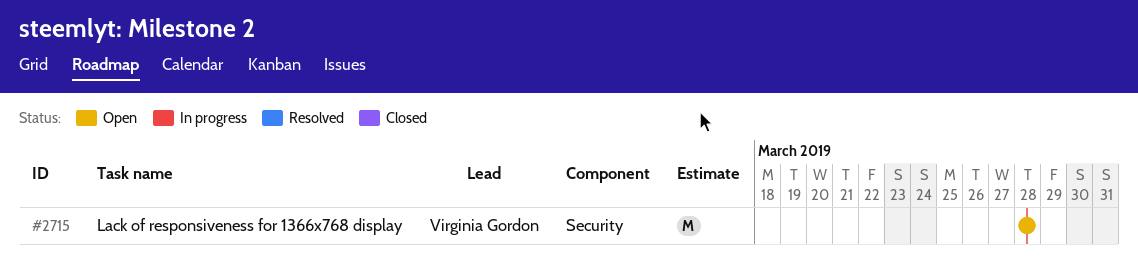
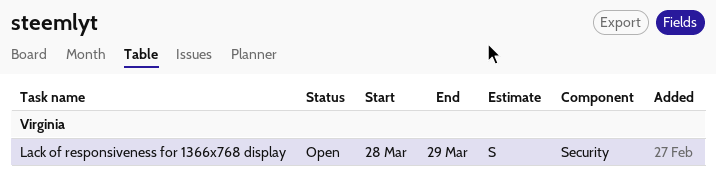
Lack of responsiveness for 1366x768 display, estimate: M -> S
Lack of responsiveness for 1366x768 display, due: Mar 28 -> Mar 29

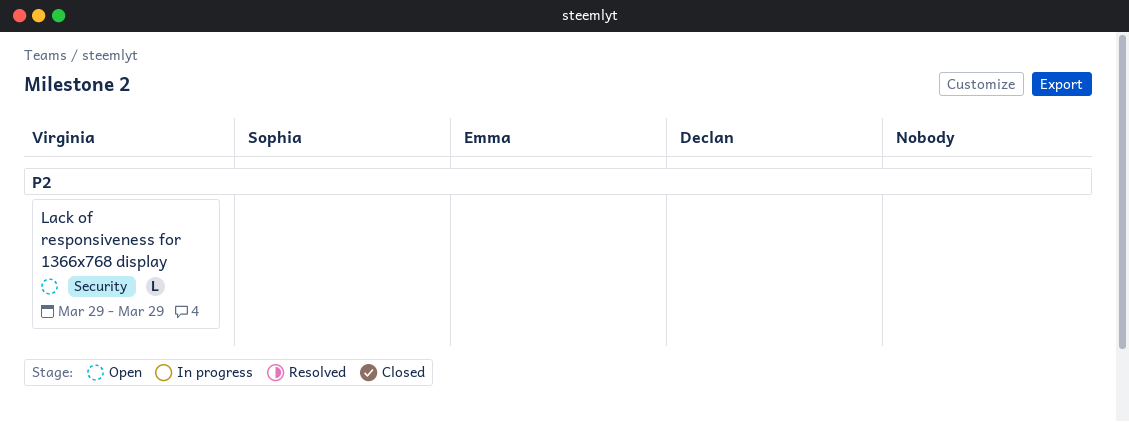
Lack of responsiveness for 1366x768 display, estimate: S -> L
Lack of responsiveness for 1366x768 display, start: Mar 28 -> Mar 29

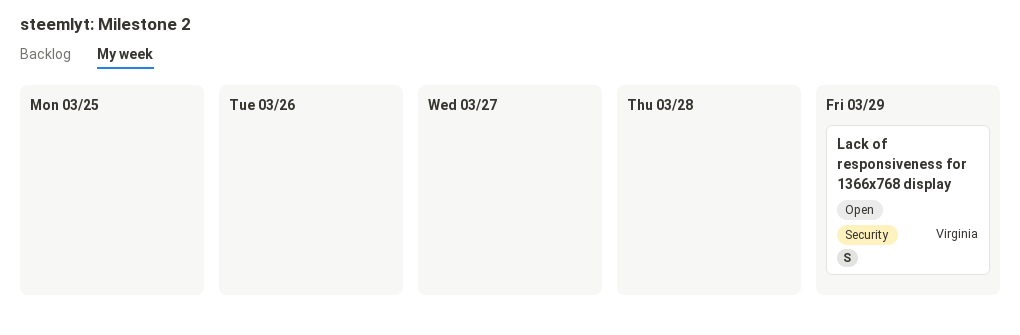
Lack of responsiveness for 1366x768 display, estimate: L -> S

